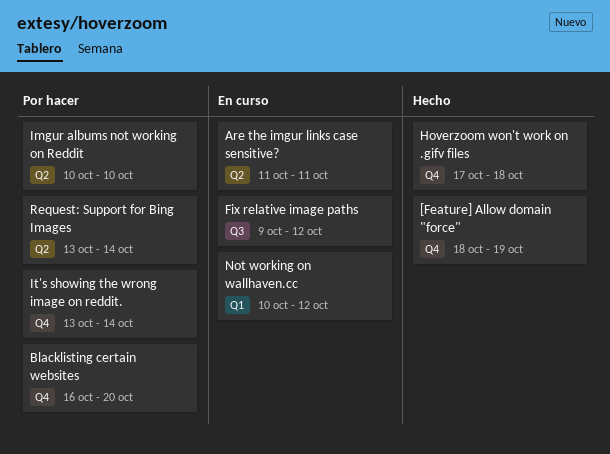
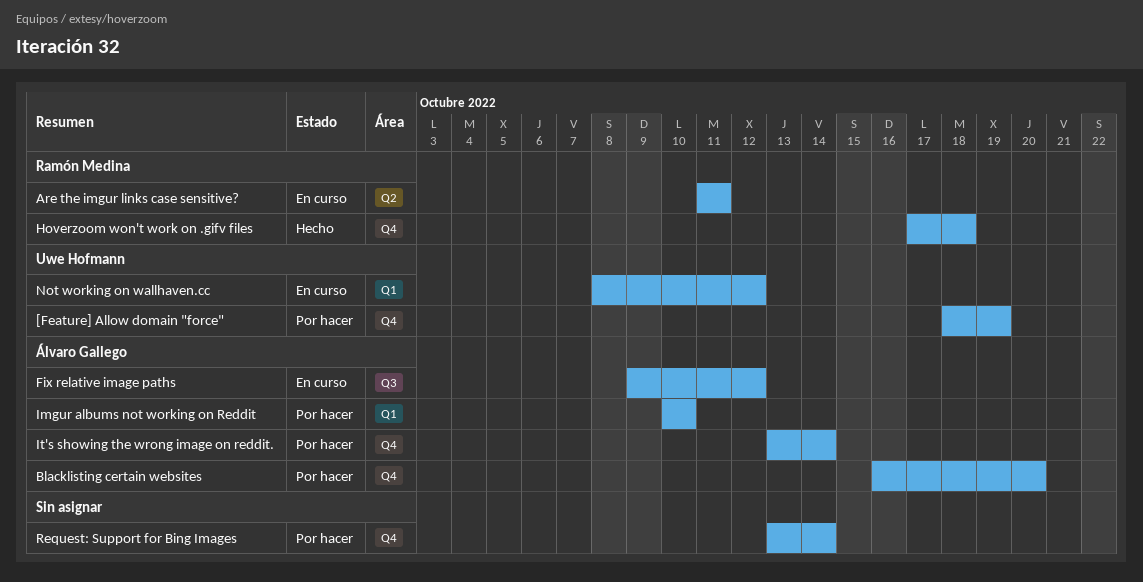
[Feature] Allow domain "force", status: Hecho -> Por hacer
Imgur albums not working on Reddit, label: Q2 -> Q1
Not working on wallhaven.cc, start: Oct 10 -> Oct 8
Request: Support for Bing Images, label: Q2 -> Q4

